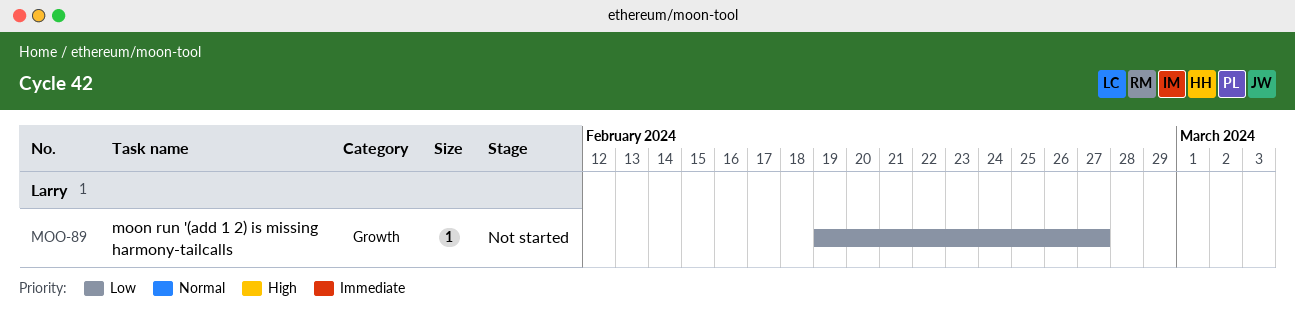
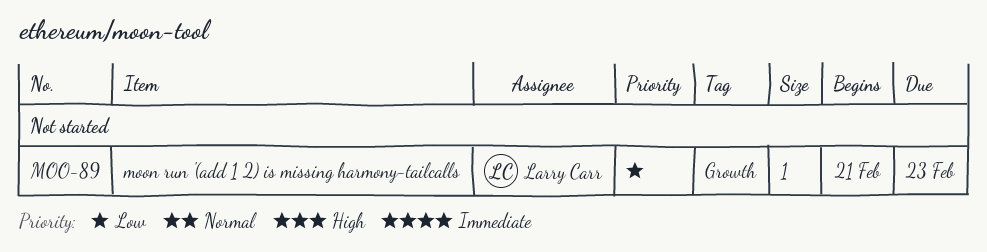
MOO-89, start: Feb 19 -> Feb 21
MOO-89, due: Feb 27 -> Feb 23

